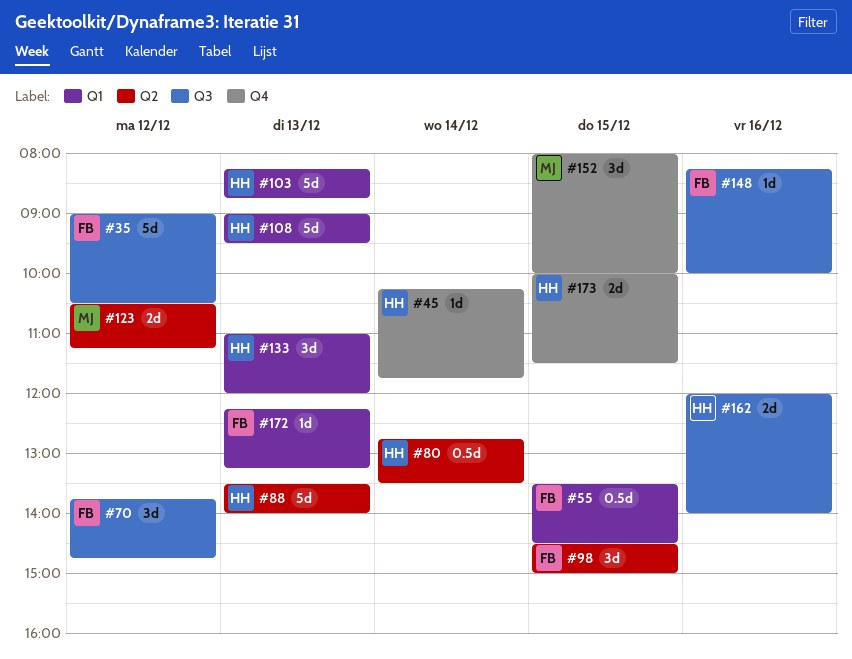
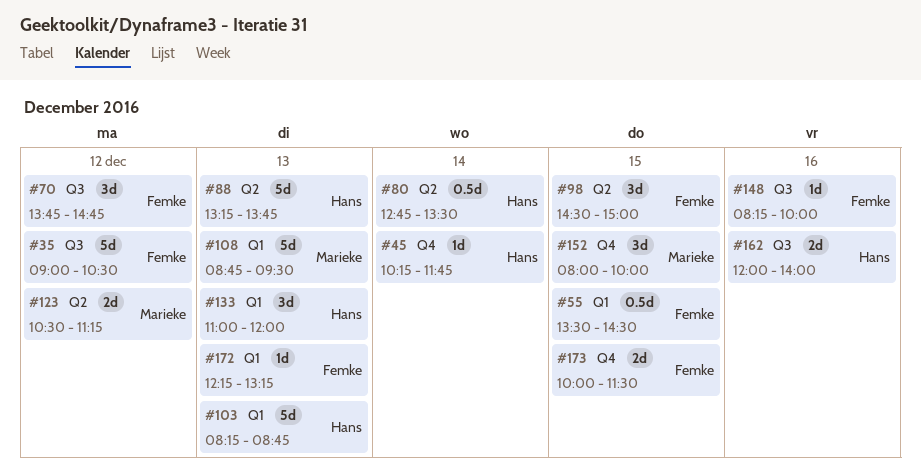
#88, begins: 13:30 -> 13:15
#88, ends: 14:00 -> 13:45
#108, owner: Hans -> Marieke
#108, begins: 09:00 -> 08:45
#173, owner: Hans -> Femke

